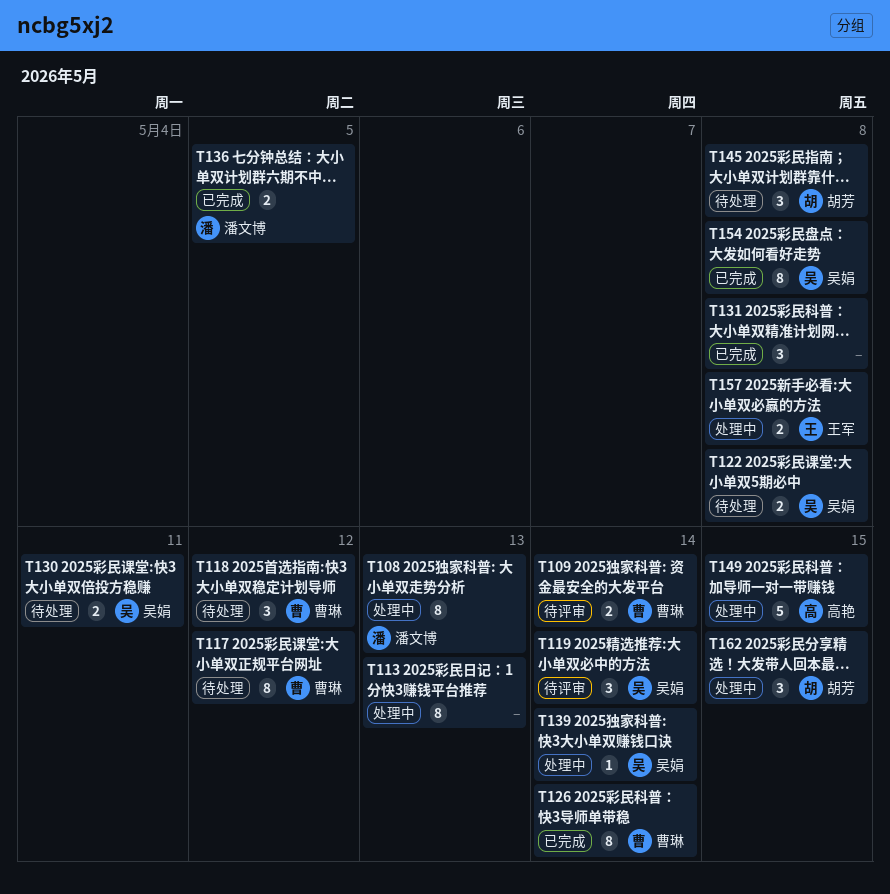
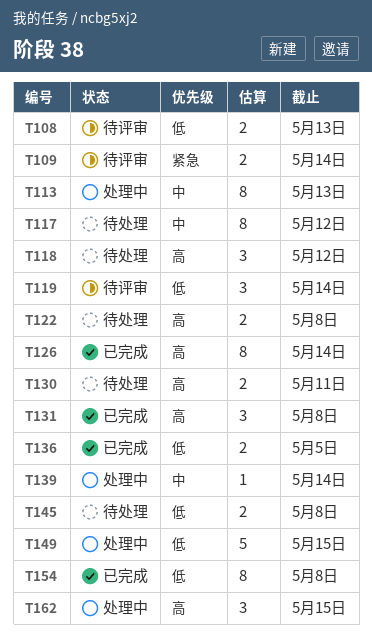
T108, status: 处理中 -> 待评审
T108, estimate: 8 -> 2
T145, estimate: 3 -> 2
T157: present -> none

